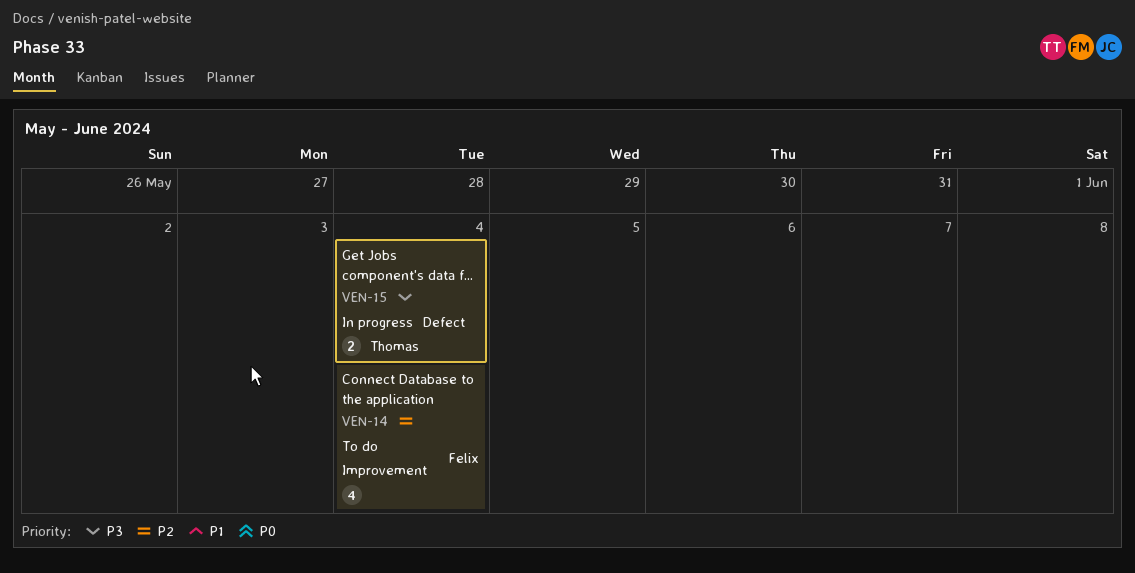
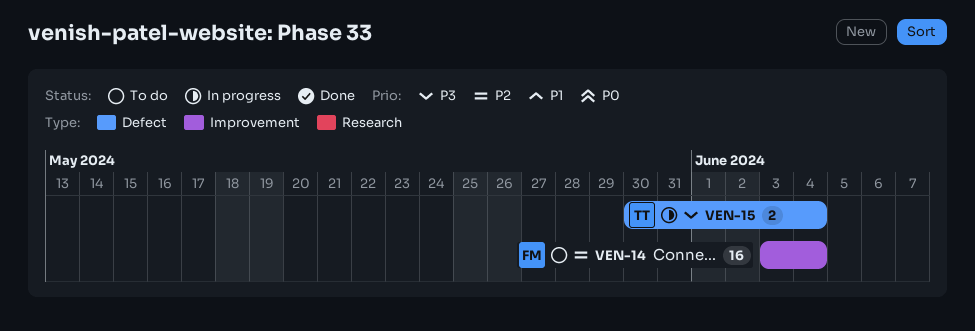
VEN-14, estimate: 4 -> 16

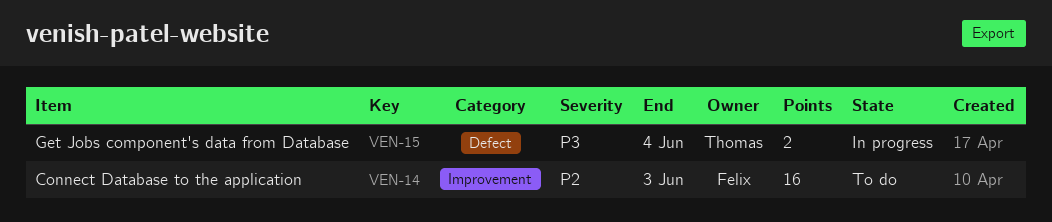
VEN-14, due: Jun 4 -> Jun 3

